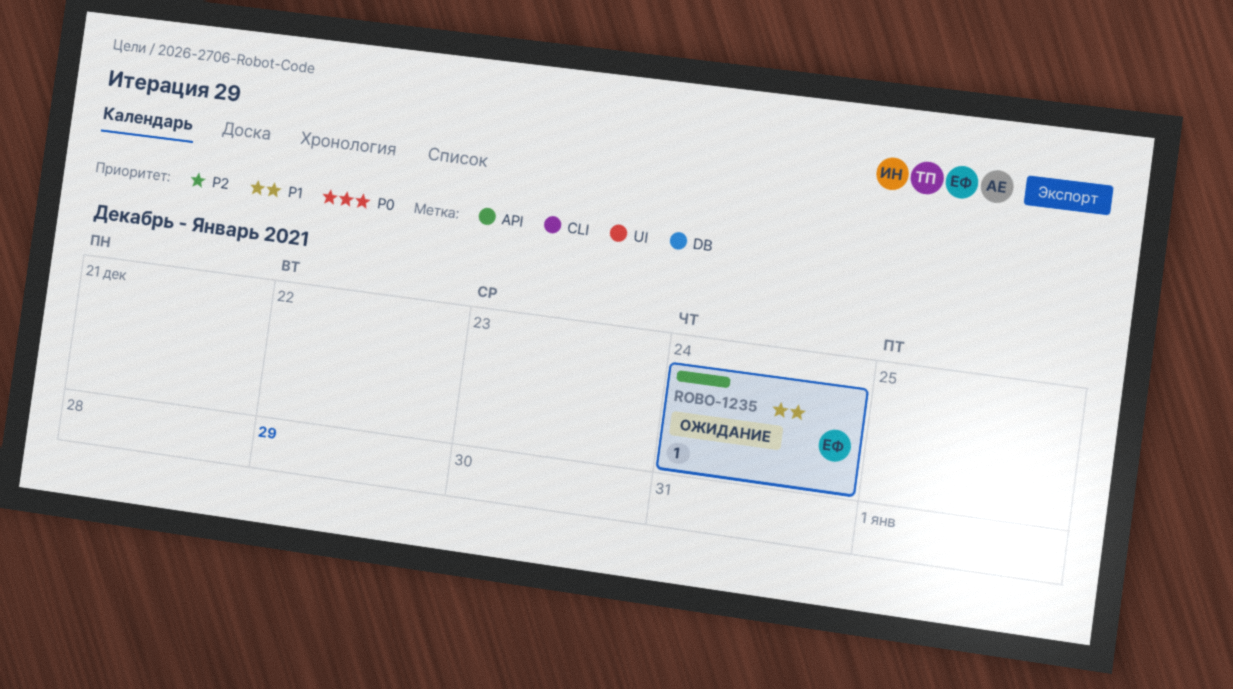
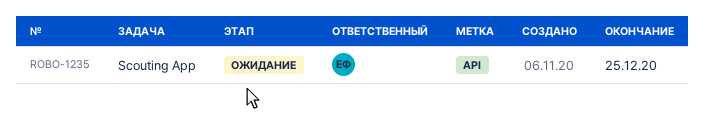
ROBO-1235, due: Dec 24 -> Dec 25

